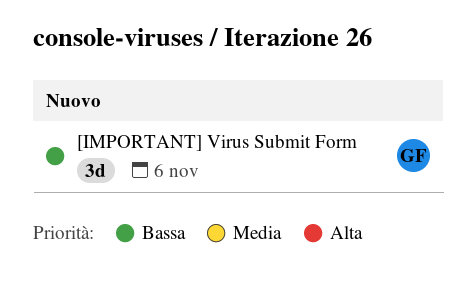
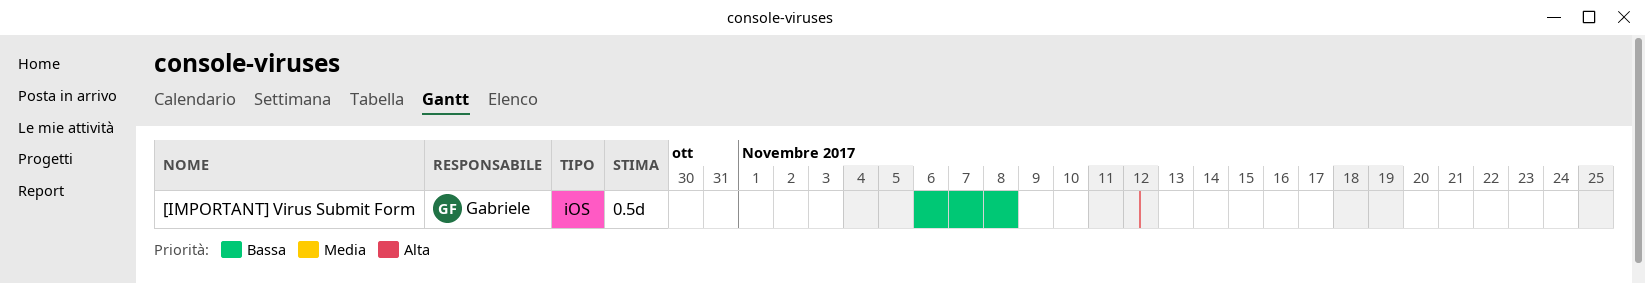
[IMPORTANT] Virus Submit Form, estimate: 3d -> 0.5d
[IMPORTANT] Virus Submit Form, due: Nov 6 -> Nov 8

